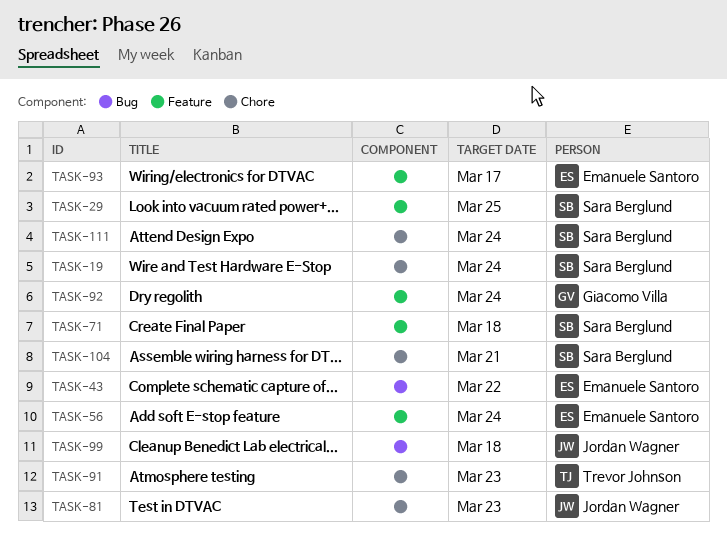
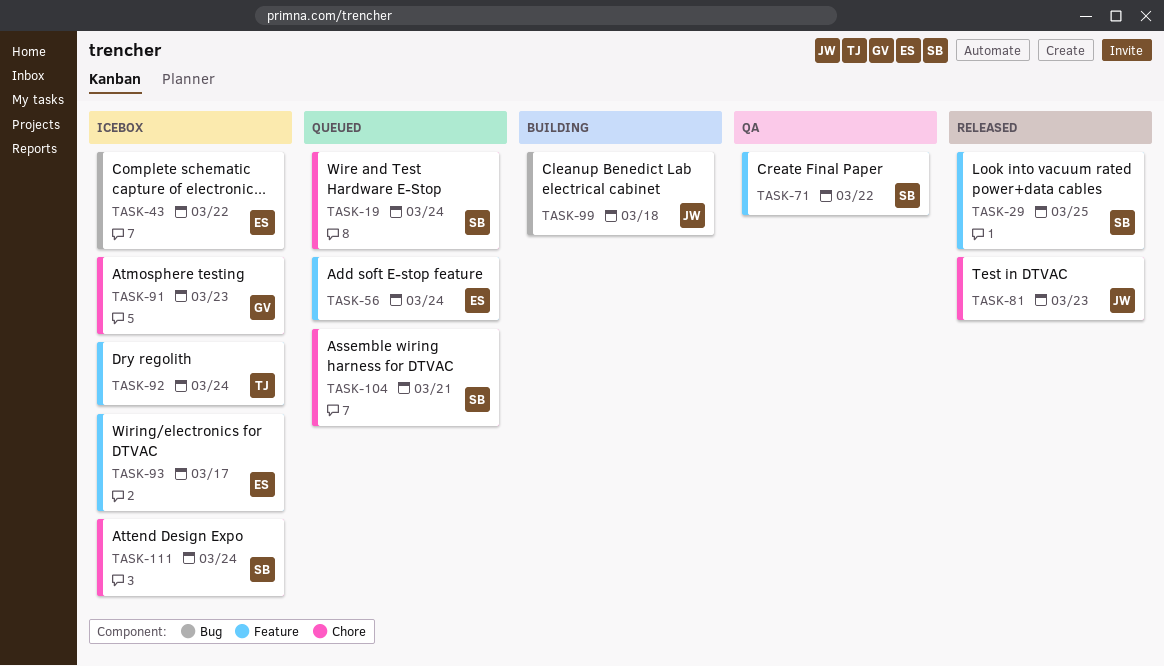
TASK-71, due: Mar 18 -> Mar 22
TASK-91, owner: Trevor Johnson -> Giacomo Villa
TASK-92, owner: Giacomo Villa -> Trevor Johnson

